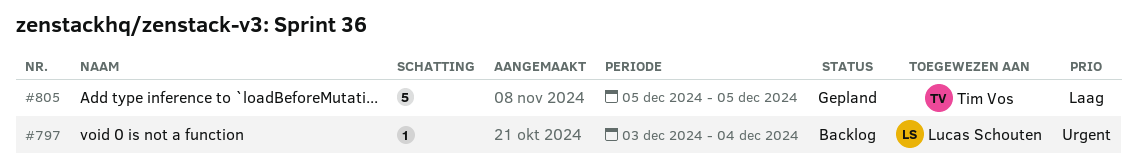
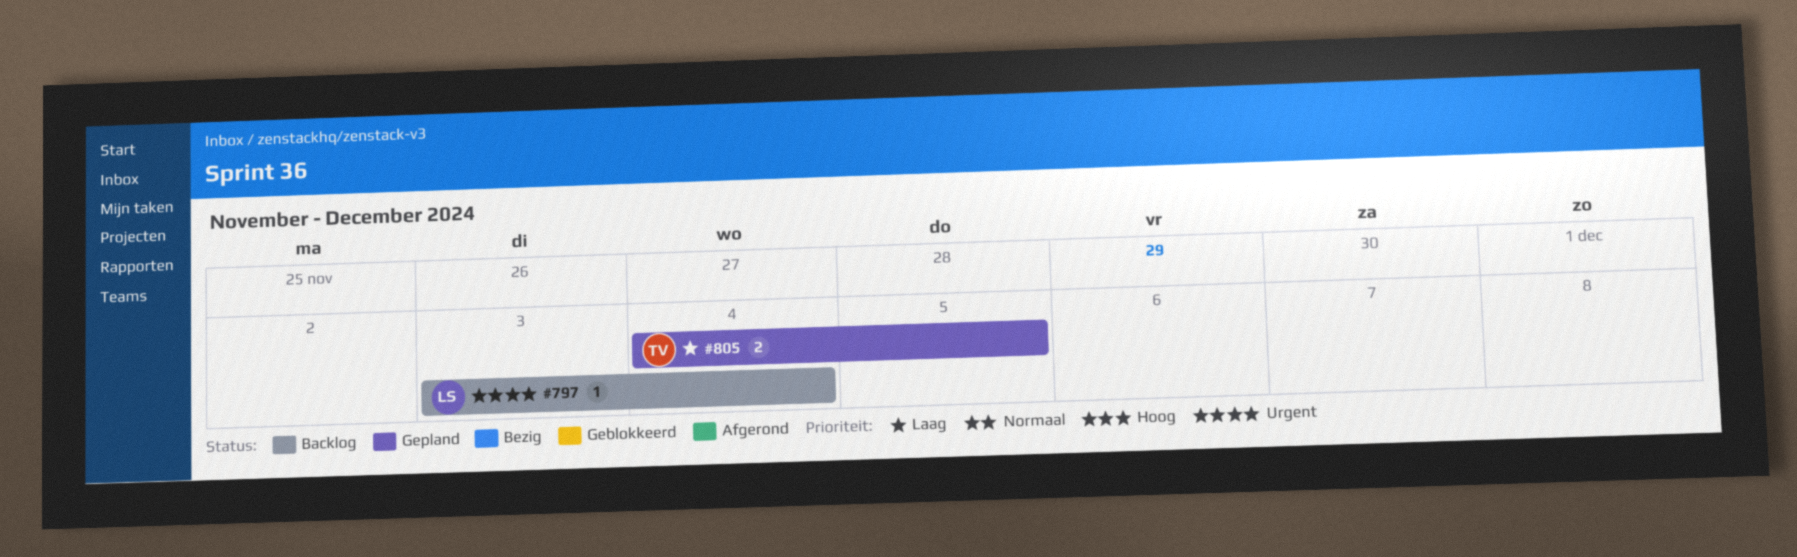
#805, estimate: 5 -> 2
#805, start: Dec 5 -> Dec 4

